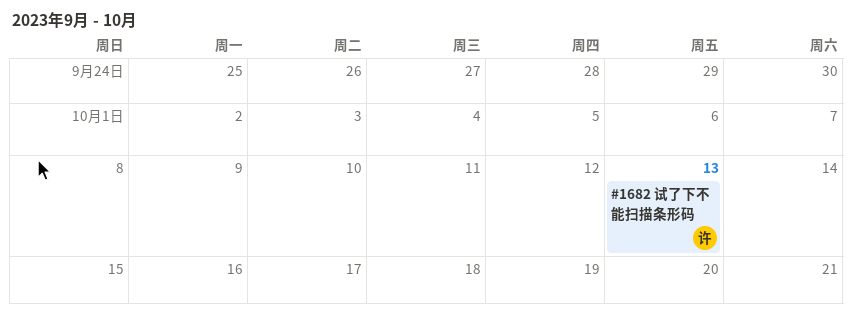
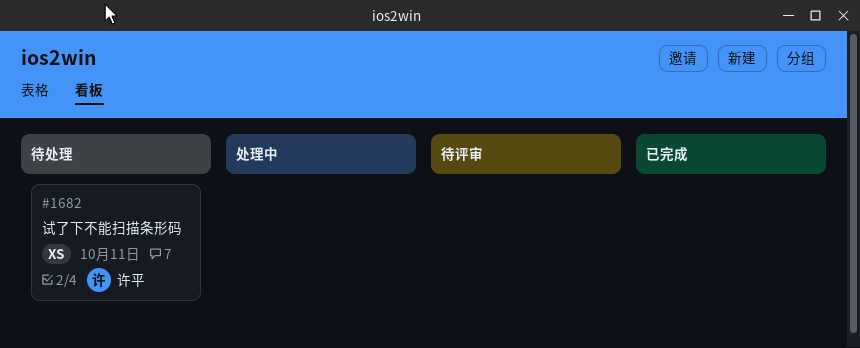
#1682, due: Oct 13 -> Oct 11

